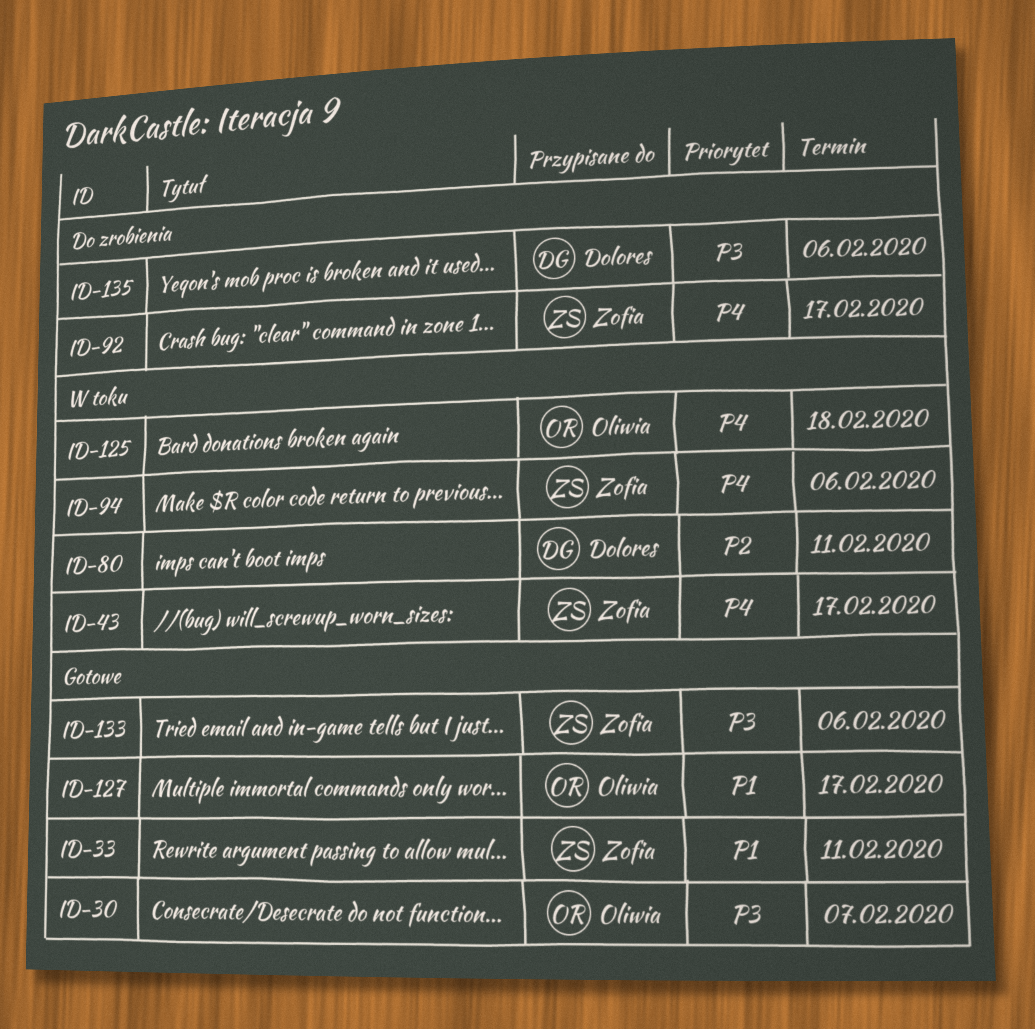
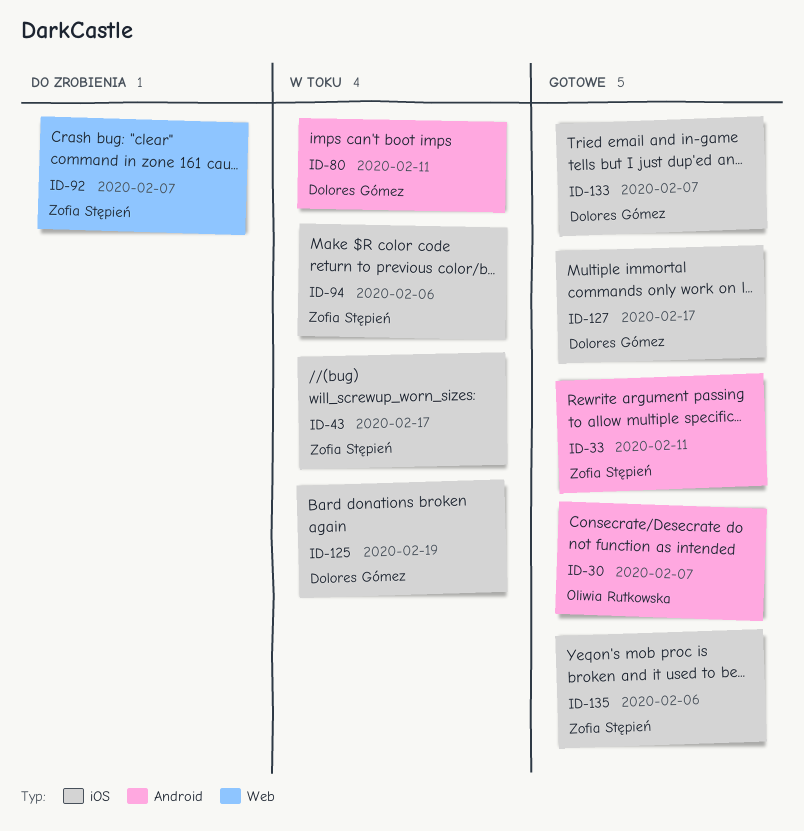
ID-92, due: Feb 17 -> Feb 7
ID-125, owner: Oliwia Rutkowska -> Dolores Gómez
ID-125, due: Feb 18 -> Feb 19
ID-127, owner: Oliwia Rutkowska -> Dolores Gómez
ID-133, owner: Zofia Stępień -> Dolores Gómez
ID-133, due: Feb 6 -> Feb 7
ID-135, status: Do zrobienia -> Gotowe
ID-135, owner: Dolores Gómez -> Zofia Stępień

